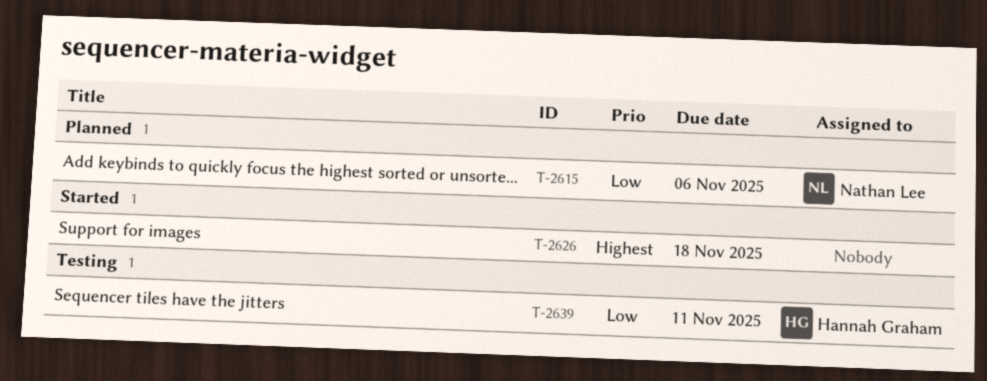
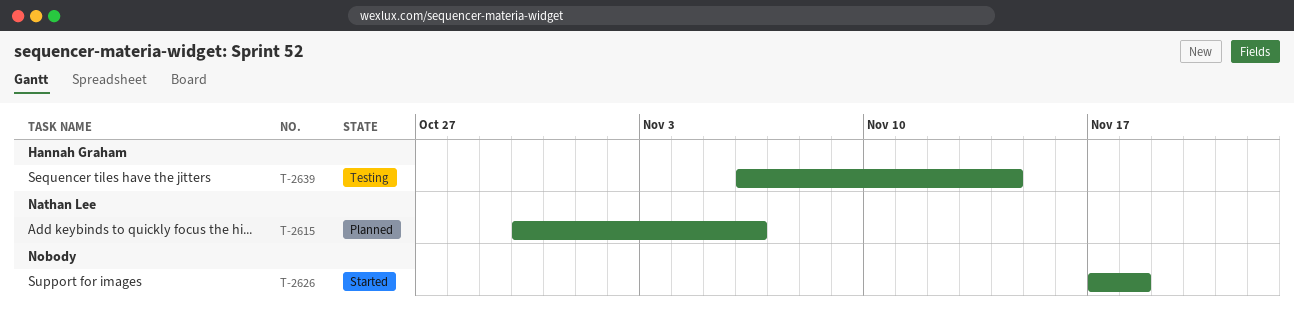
T-2639, due: Nov 11 -> Nov 14

